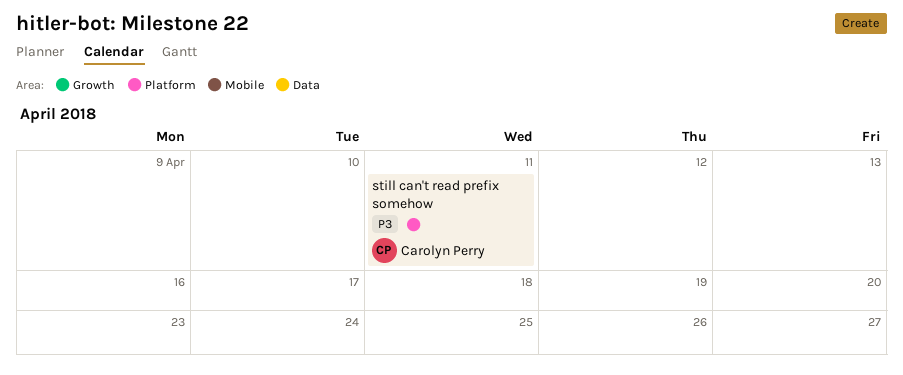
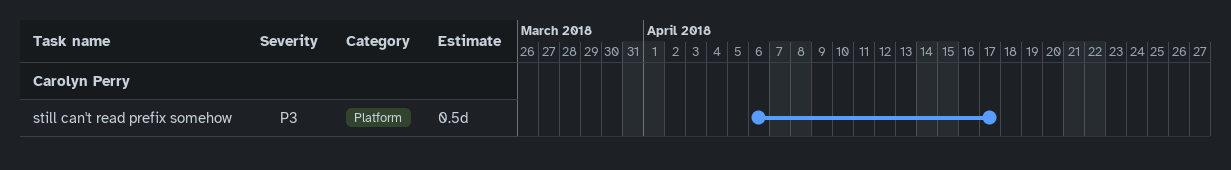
still can't read prefix somehow, due: Apr 11 -> Apr 17

